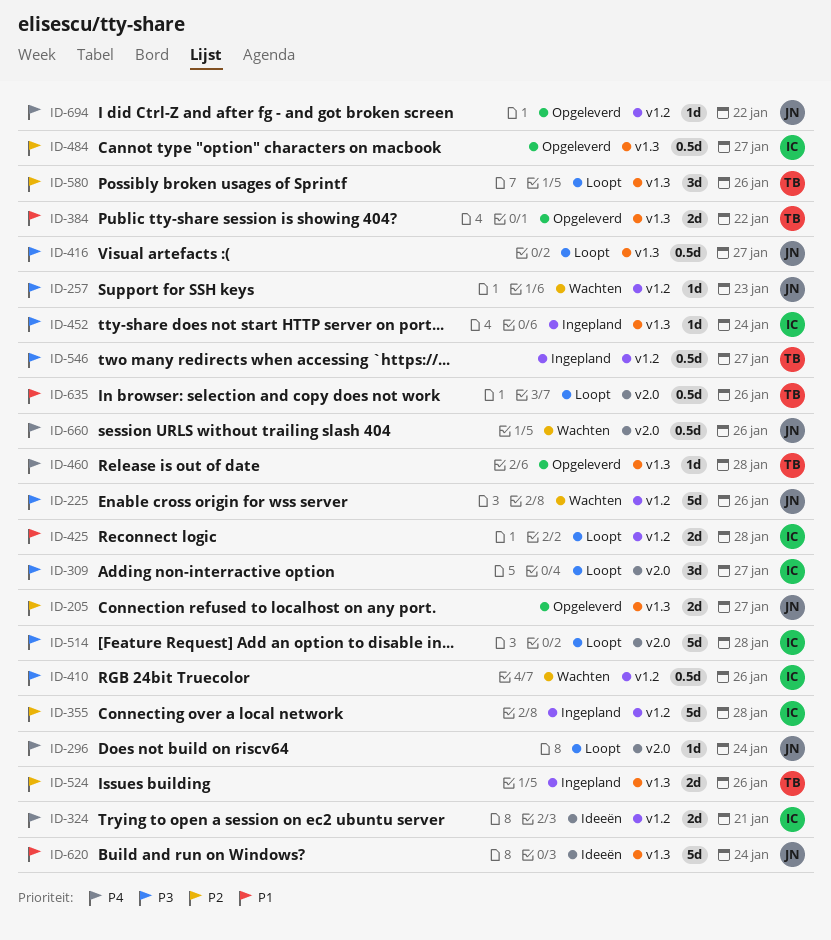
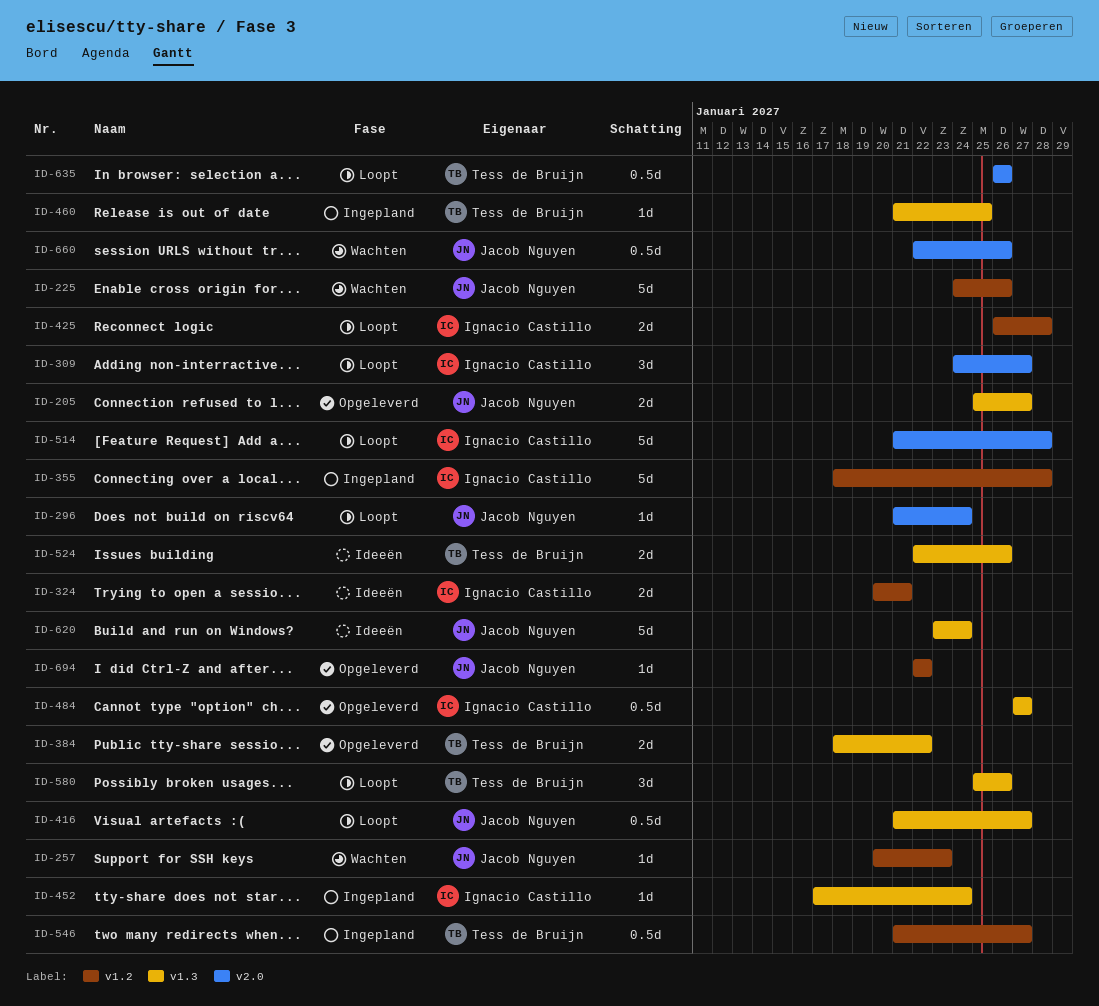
ID-410: present -> none
ID-460, status: Opgeleverd -> Ingepland
ID-460, due: Jan 28 -> Jan 25
ID-524, status: Ingepland -> Ideeën

